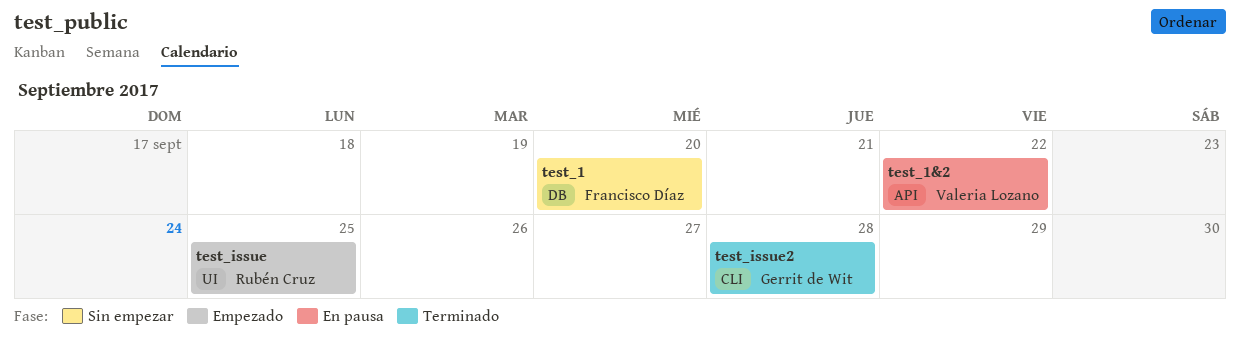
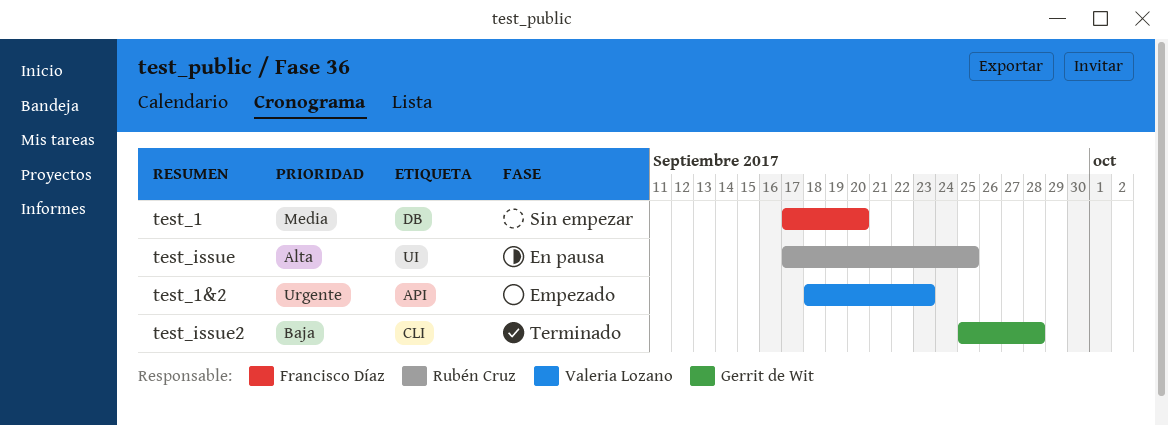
test_1&2, status: En pausa -> Empezado
test_1&2, due: Sep 22 -> Sep 23
test_issue, status: Empezado -> En pausa

